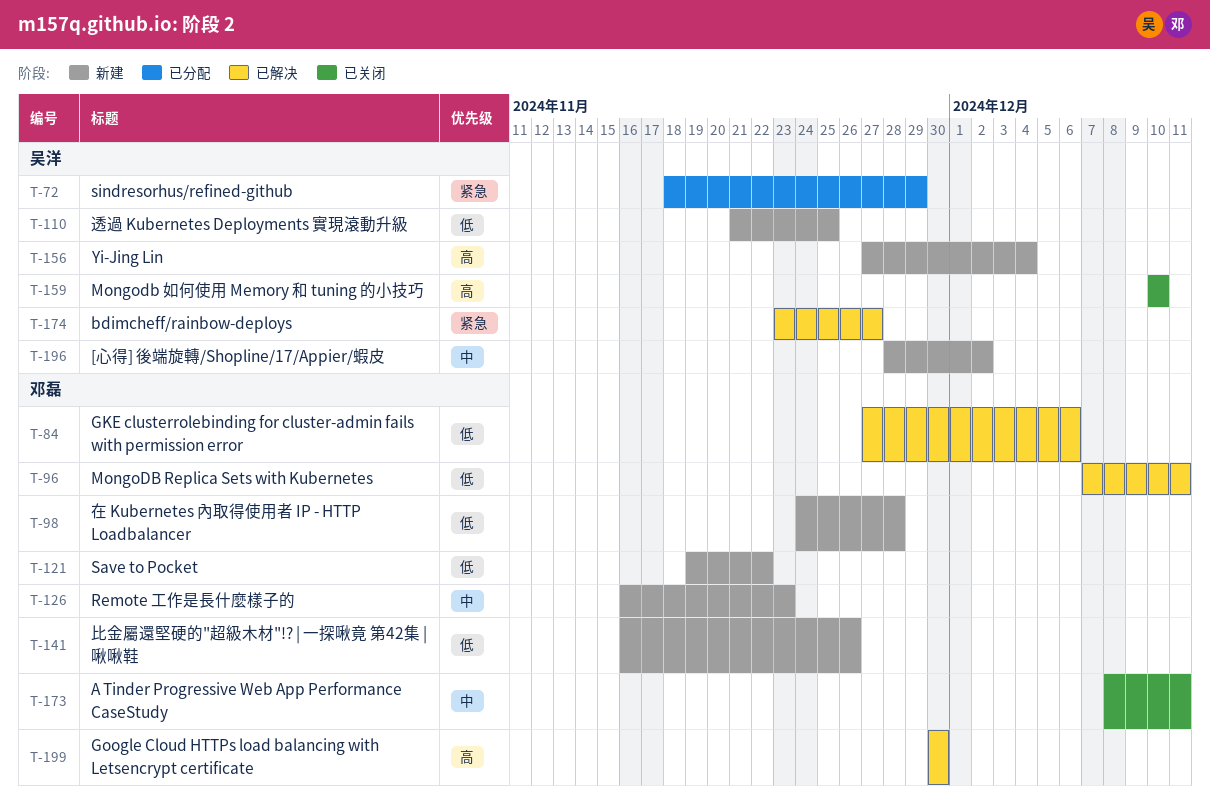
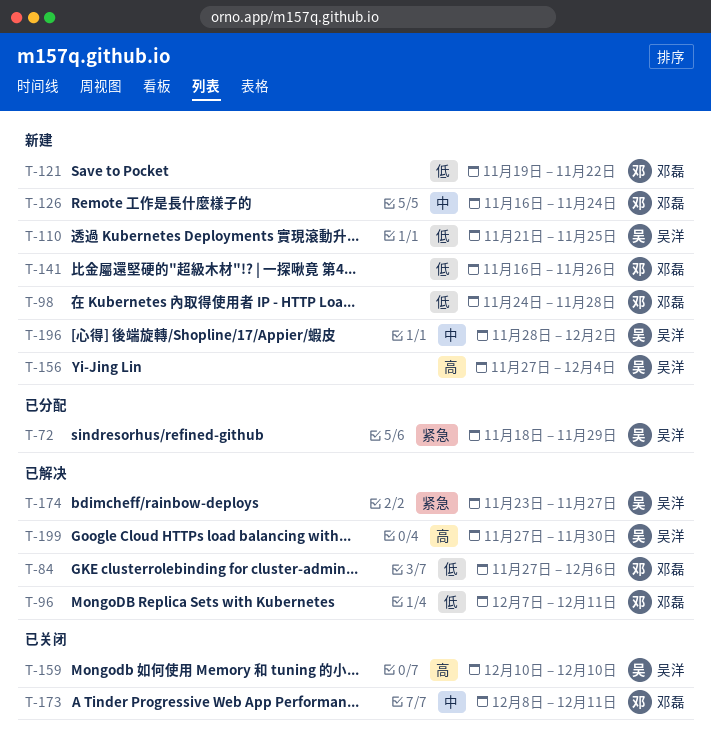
T-126, due: Nov 23 -> Nov 24
T-199, owner: 邓磊 -> 吴洋
T-199, start: Nov 30 -> Nov 27

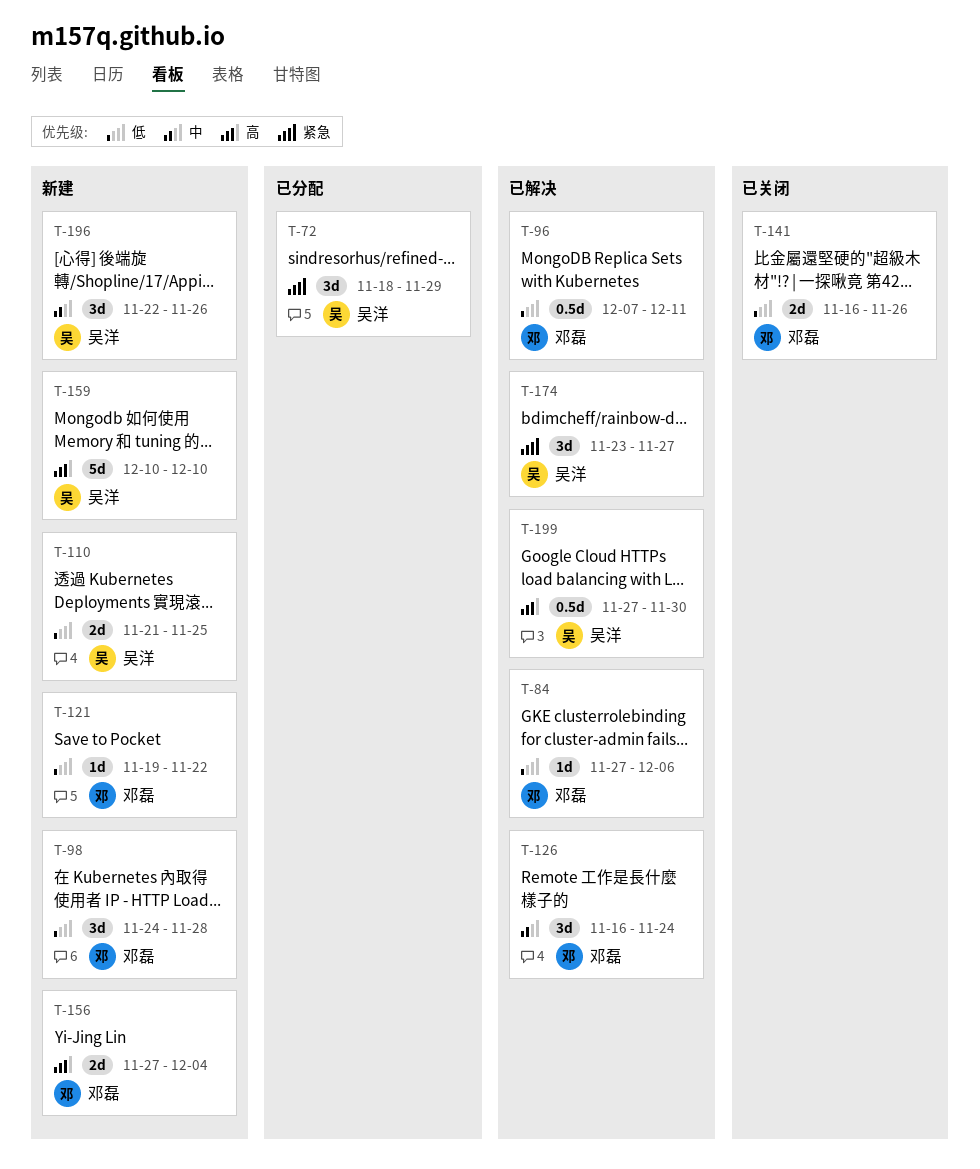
T-126, status: 新建 -> 已解决
T-141, status: 新建 -> 已关闭
T-156, owner: 吴洋 -> 邓磊
T-159, status: 已关闭 -> 新建
T-173: present -> none
T-196, start: Nov 28 -> Nov 22
T-196, due: Dec 2 -> Nov 26

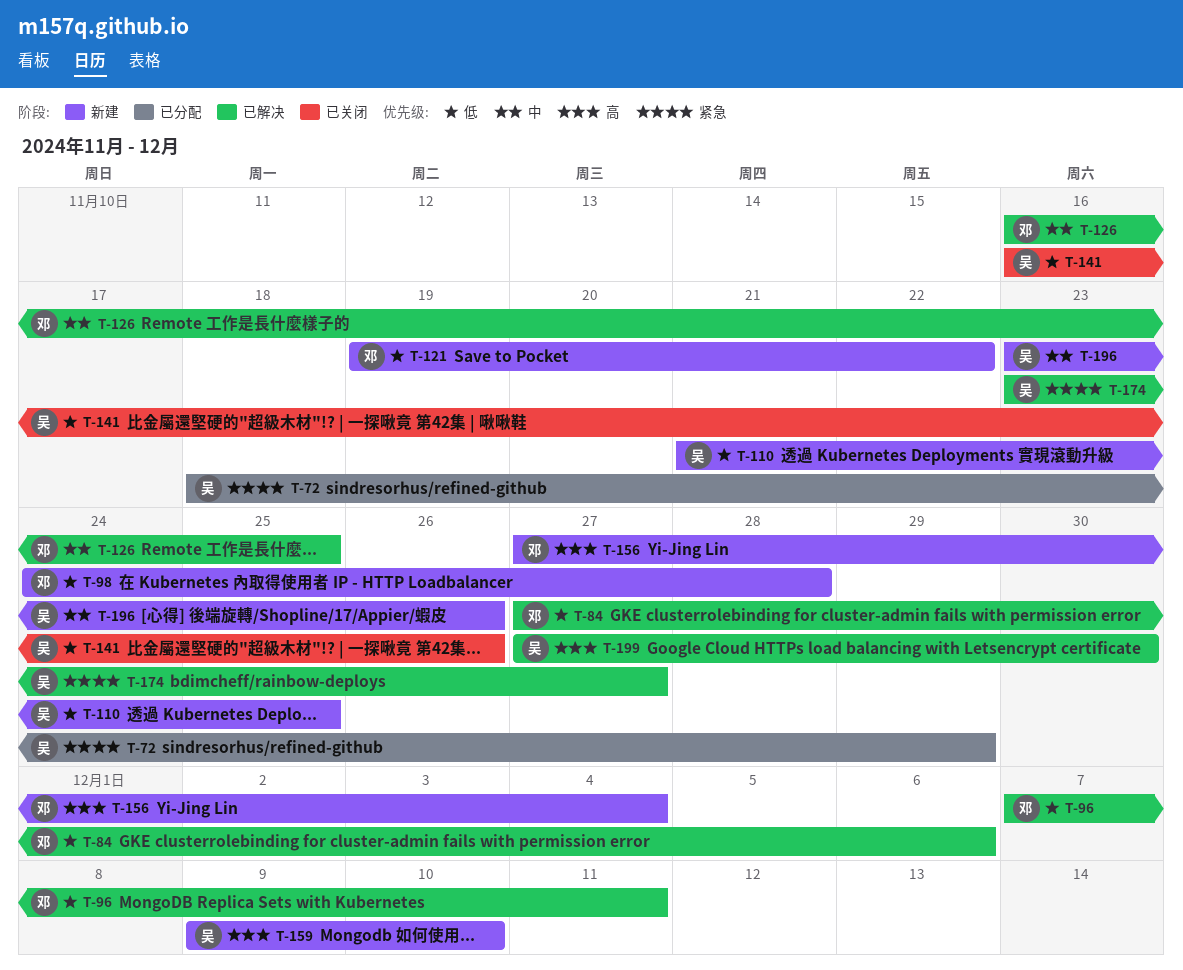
T-126, due: Nov 24 -> Nov 25
T-141, owner: 邓磊 -> 吴洋
T-159, start: Dec 10 -> Dec 9
T-196, start: Nov 22 -> Nov 23

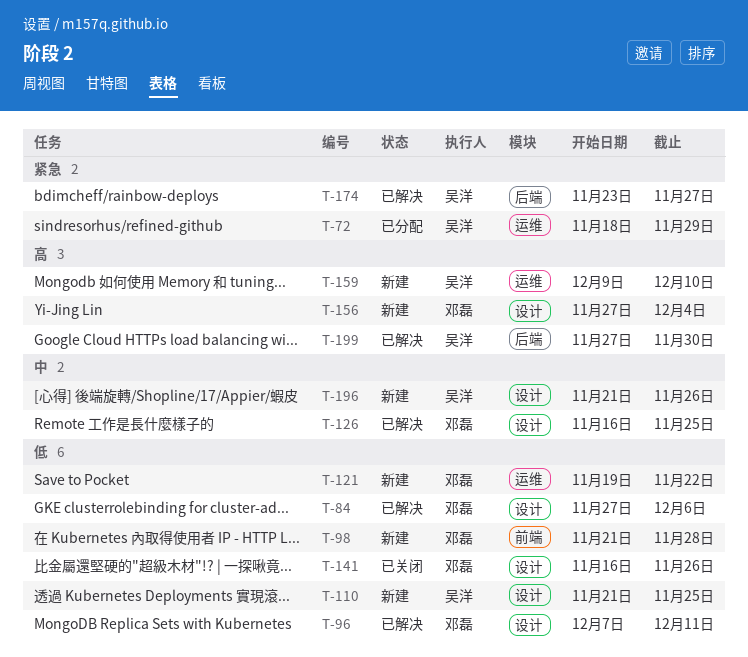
T-98, start: Nov 24 -> Nov 21
T-141, owner: 吴洋 -> 邓磊
T-196, start: Nov 23 -> Nov 21

